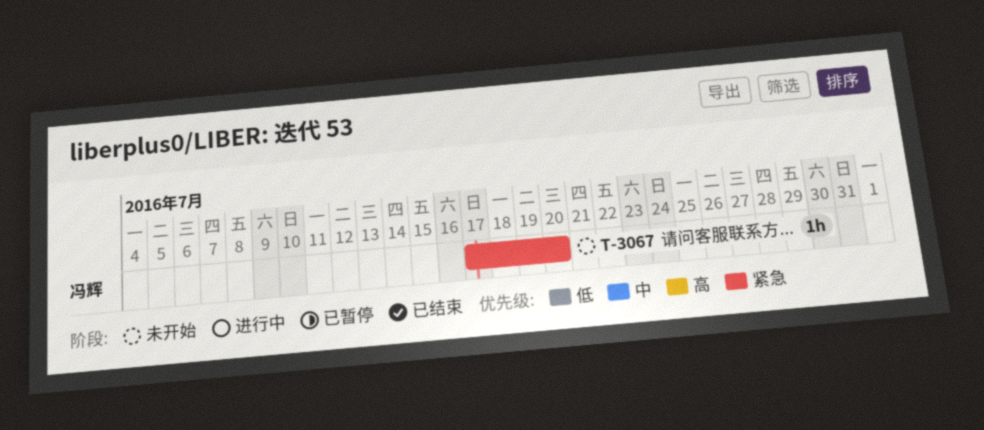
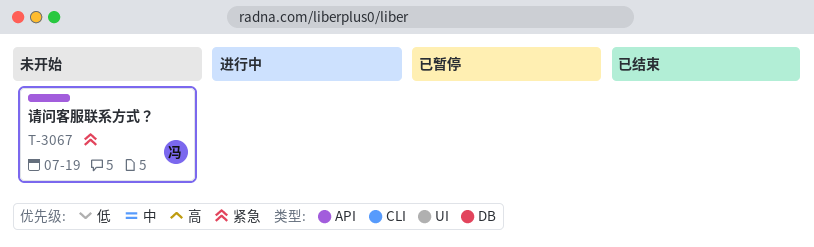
T-3067, due: Jul 20 -> Jul 19

